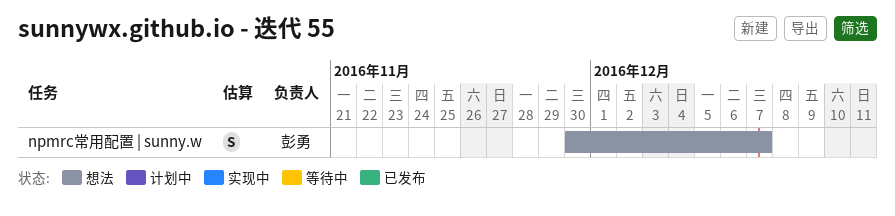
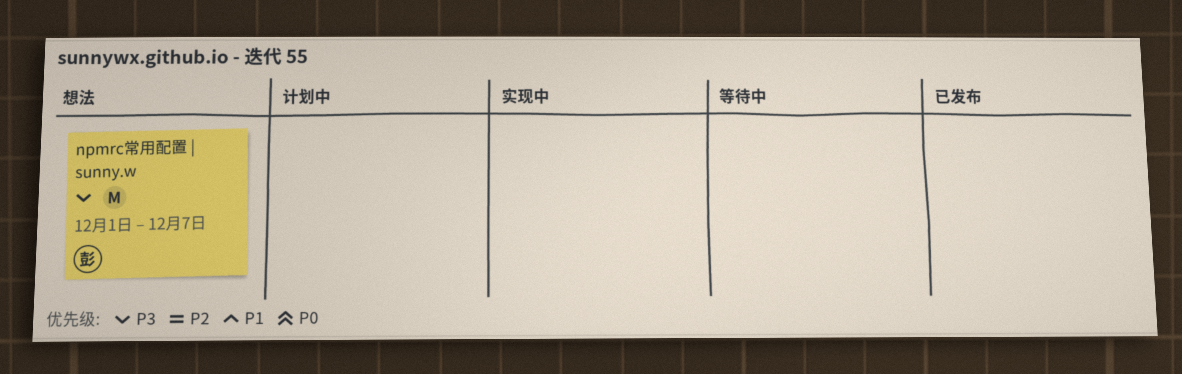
npmrc常用配置 | sunny.w, estimate: S -> M
npmrc常用配置 | sunny.w, start: Nov 30 -> Dec 1

